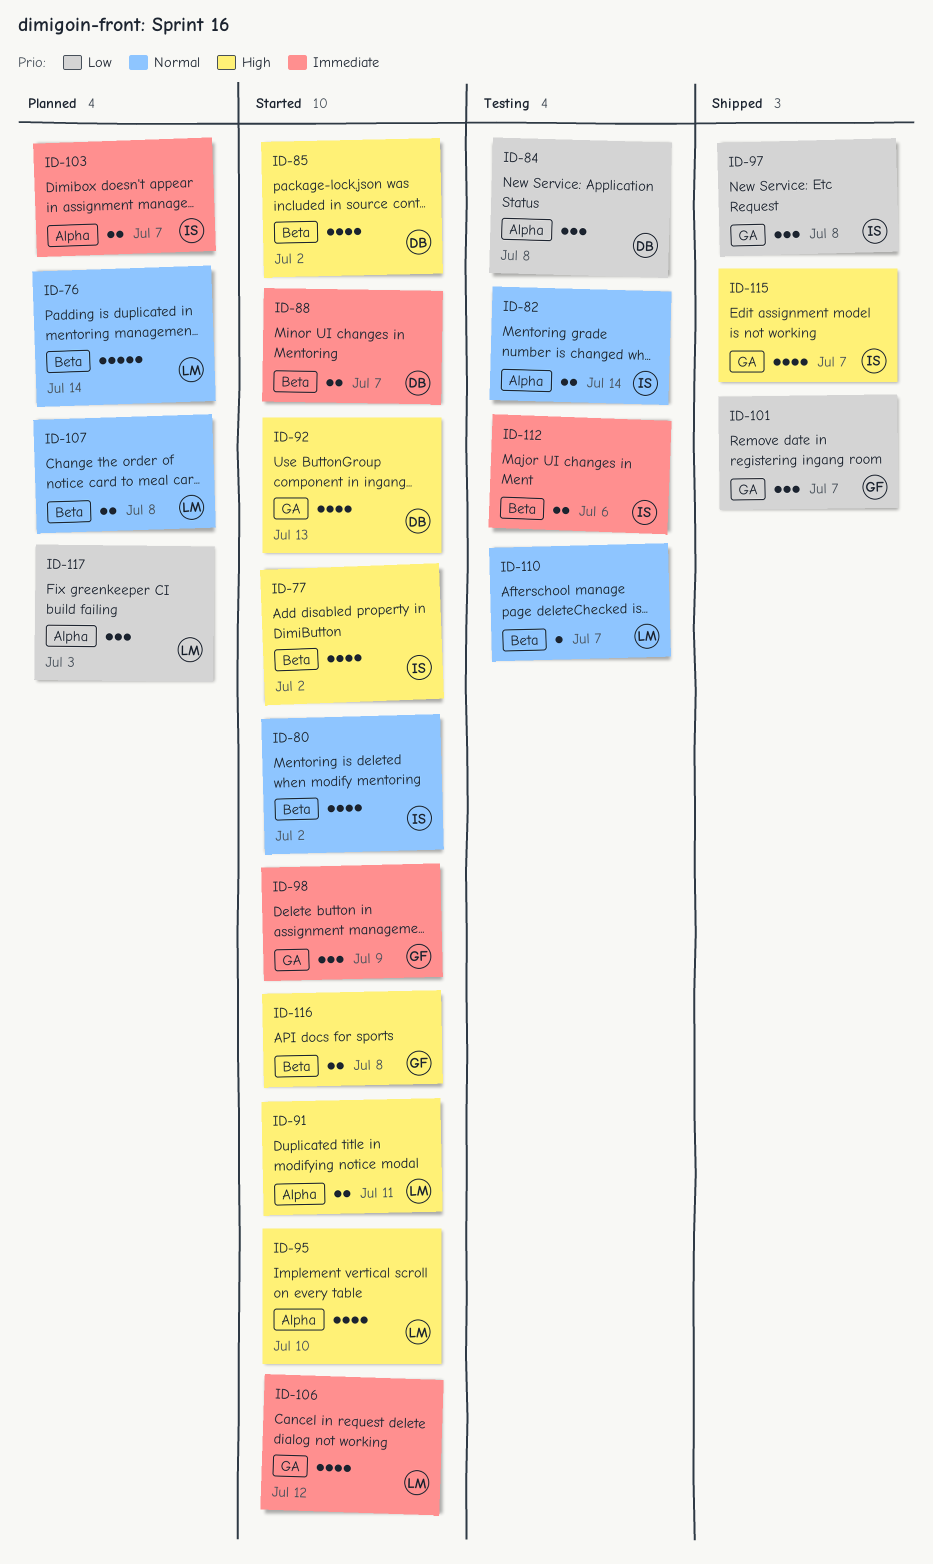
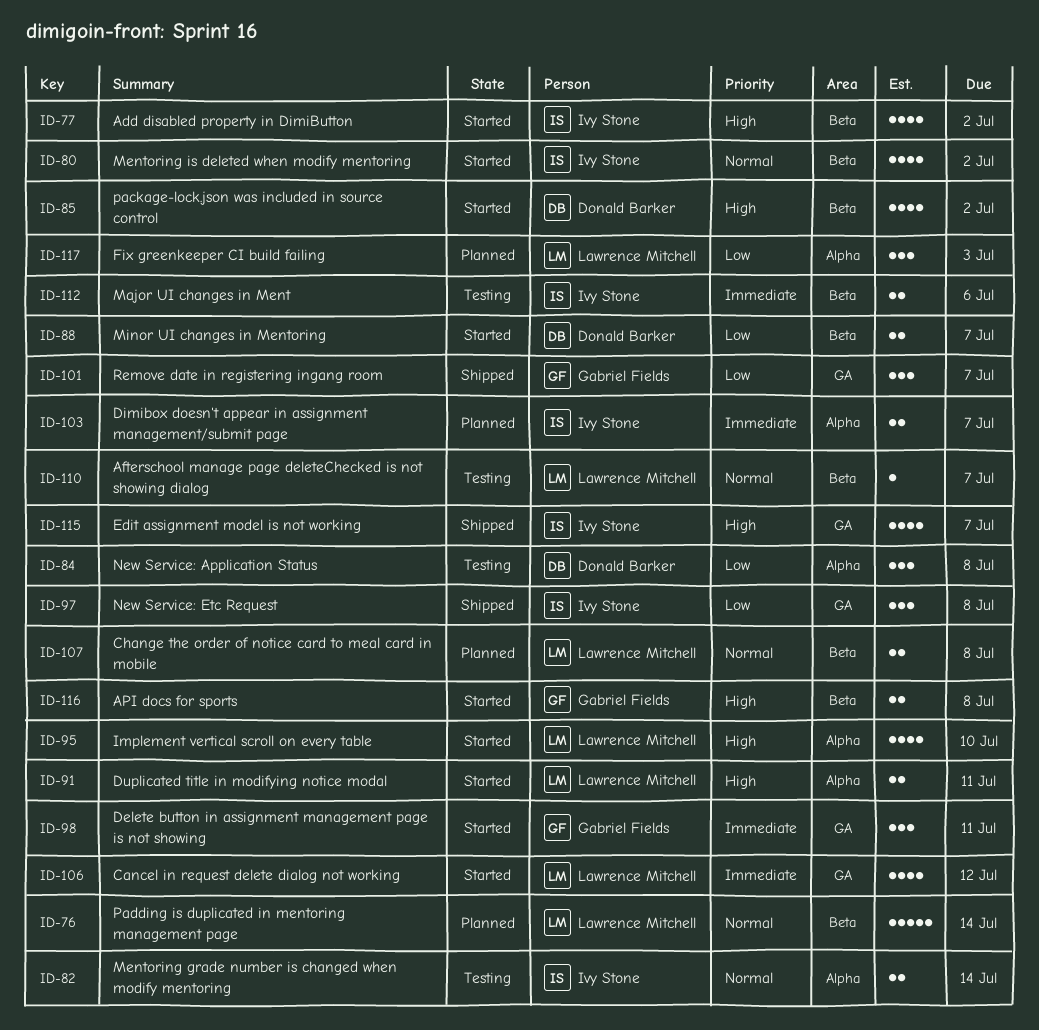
ID-88, priority: Immediate -> Low
ID-92: present -> none
ID-98, due: Jul 9 -> Jul 11

